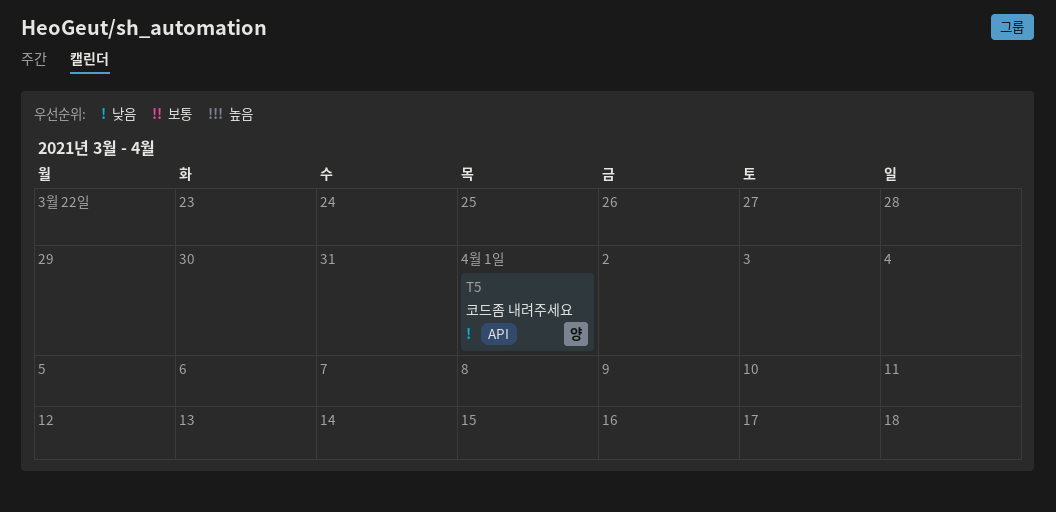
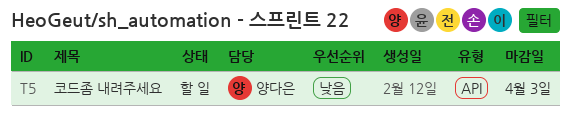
T5, due: Apr 1 -> Apr 3

